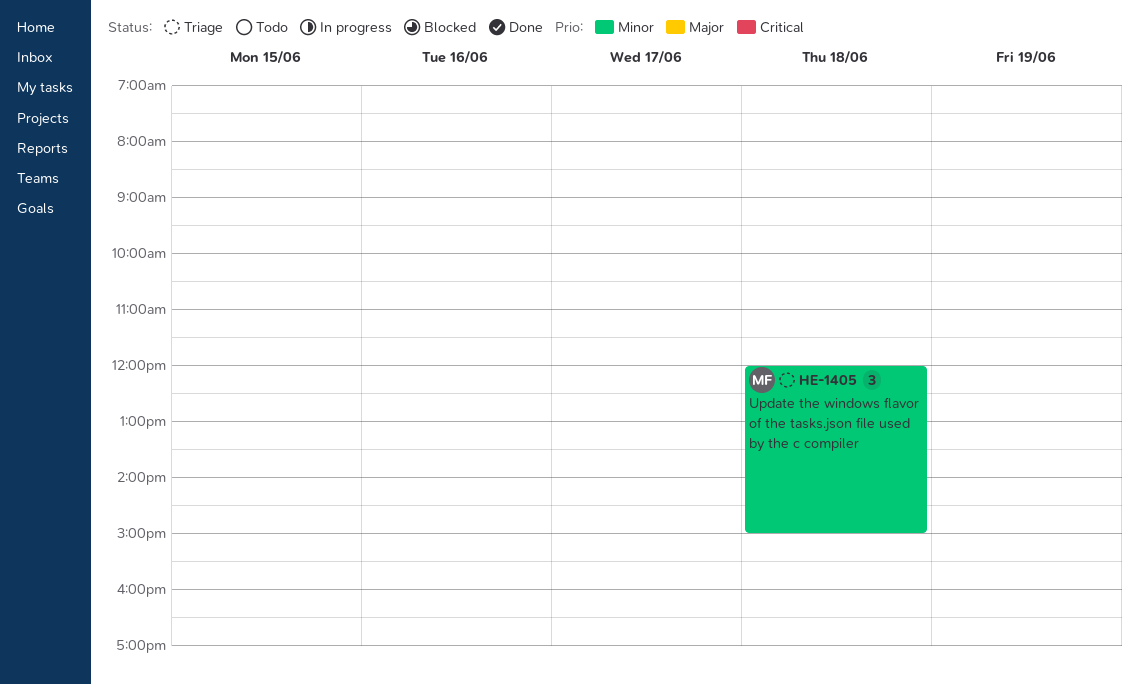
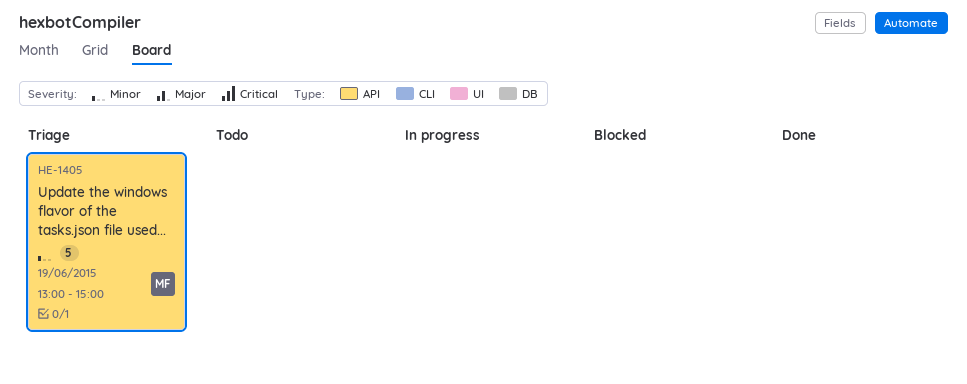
HE-1405, estimate: 3 -> 5
HE-1405, day: Jun 18 -> Jun 19
HE-1405, begins: 12:00 -> 13:00

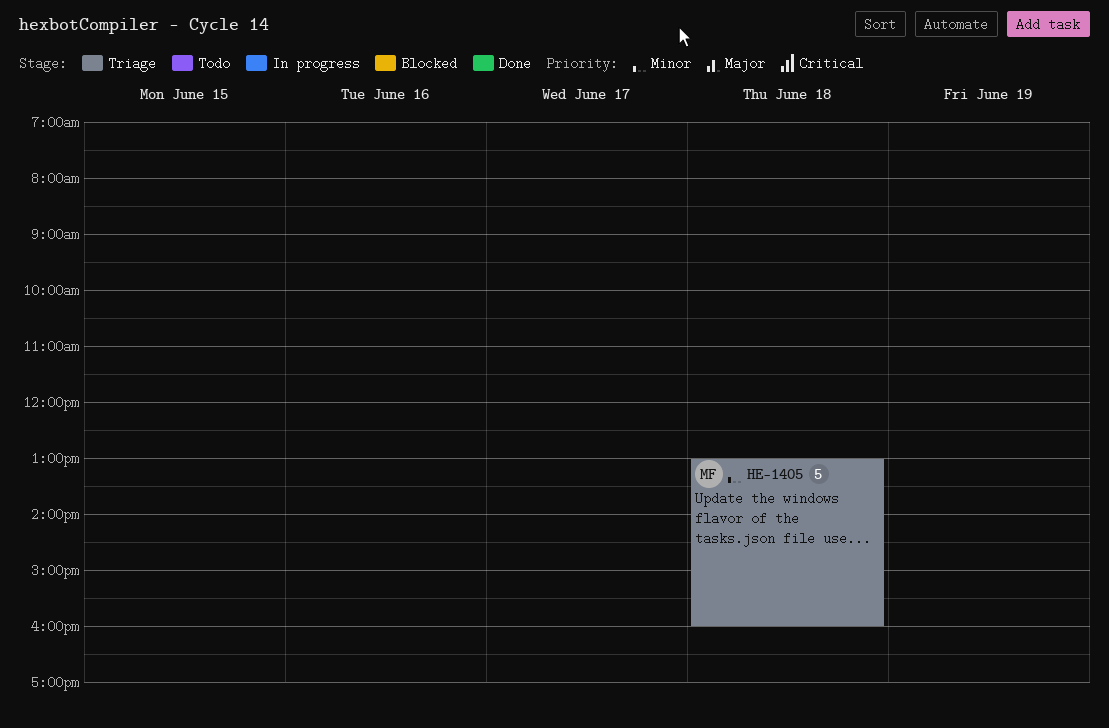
HE-1405, day: Jun 19 -> Jun 18
HE-1405, ends: 15:00 -> 16:00

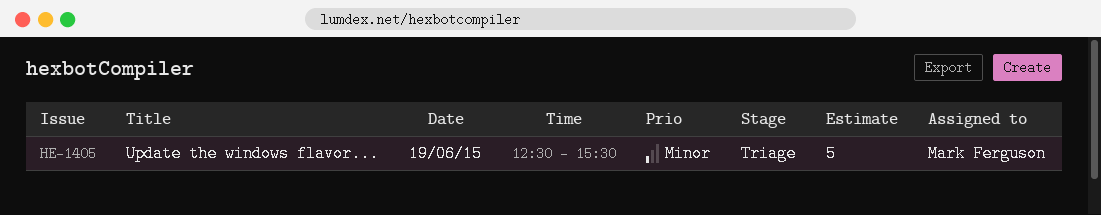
HE-1405, day: Jun 18 -> Jun 19
HE-1405, begins: 13:00 -> 12:30
HE-1405, ends: 16:00 -> 15:30

